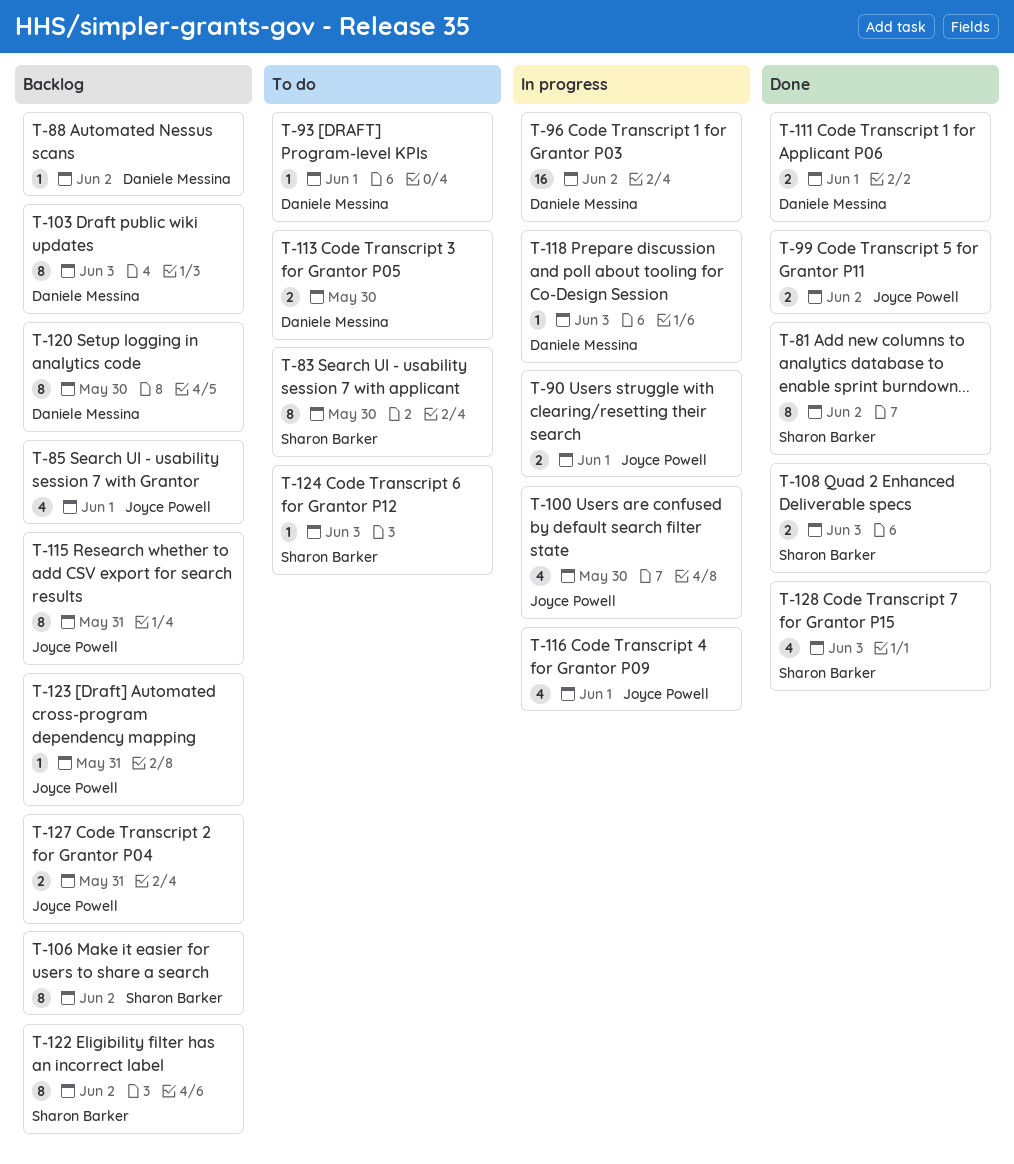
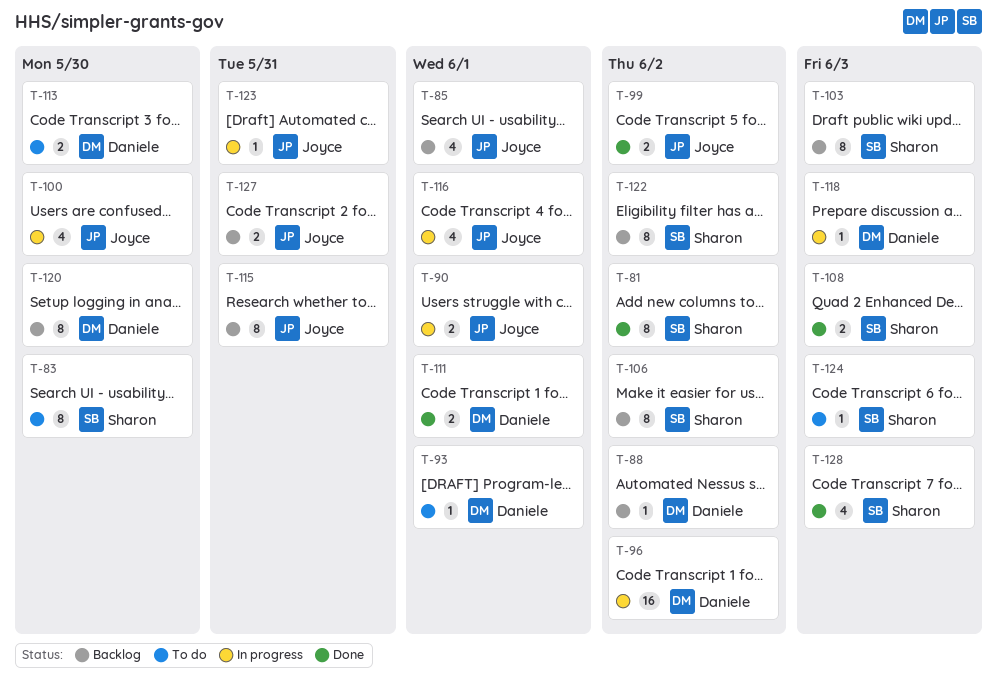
T-103, owner: Daniele Messina -> Sharon Barker
T-123, status: Backlog -> In progress

